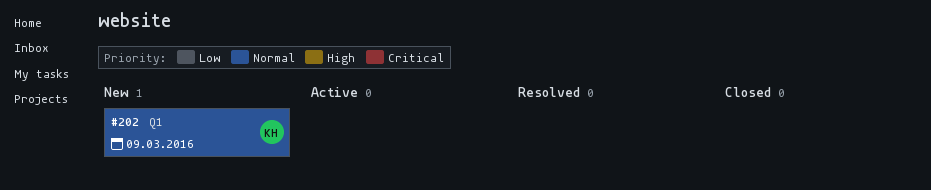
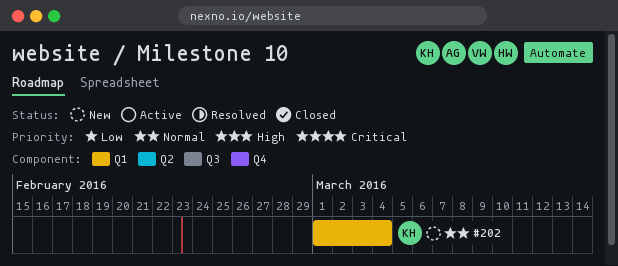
#202, due: Mar 9 -> Mar 4

